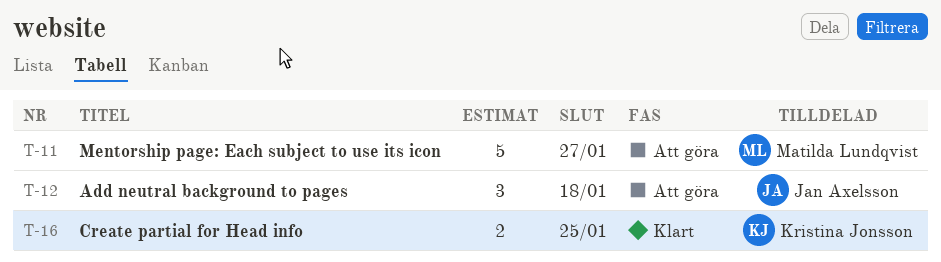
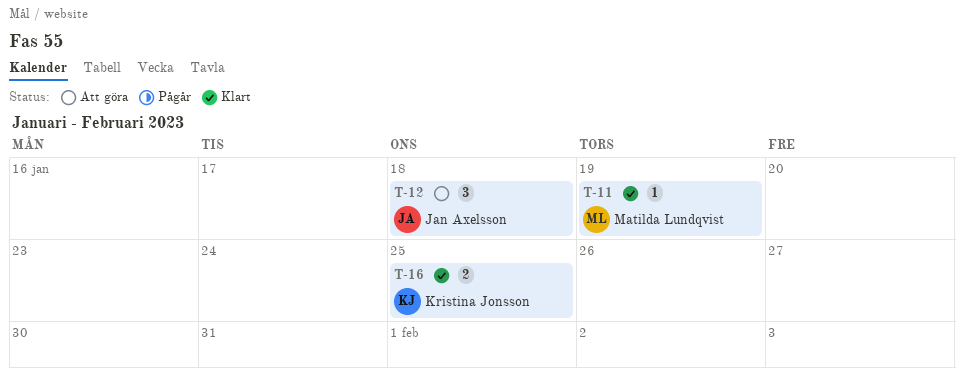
T-11, status: Att göra -> Klart
T-11, estimate: 5 -> 1
T-11, due: Jan 27 -> Jan 19

